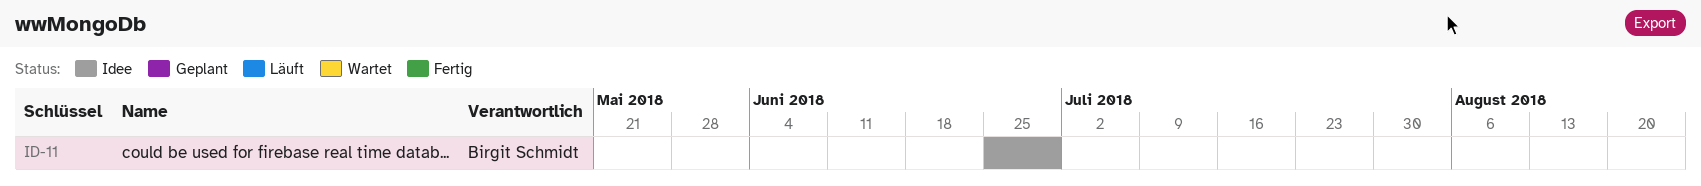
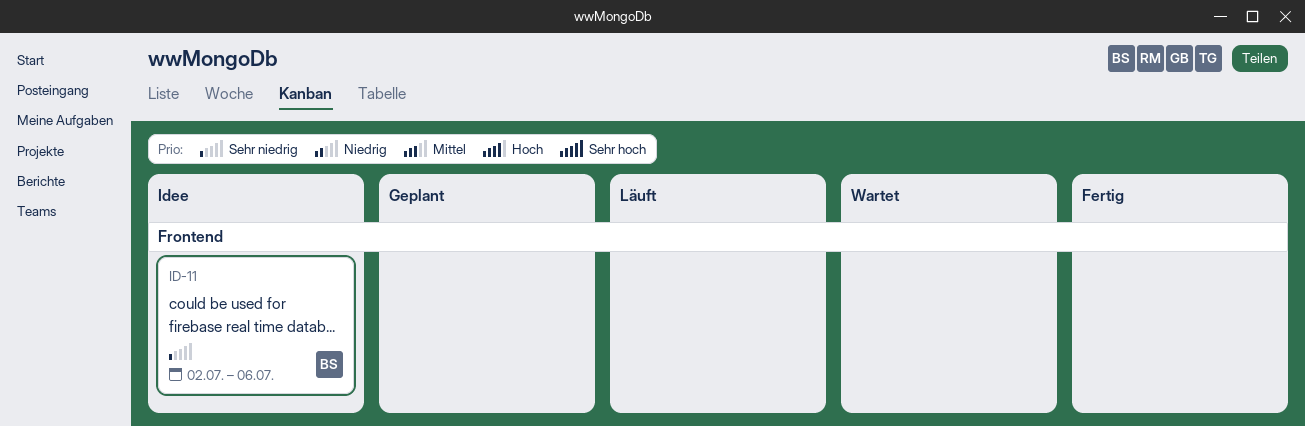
ID-11, start: Jun 25 -> Jul 2
ID-11, due: Jun 29 -> Jul 6

